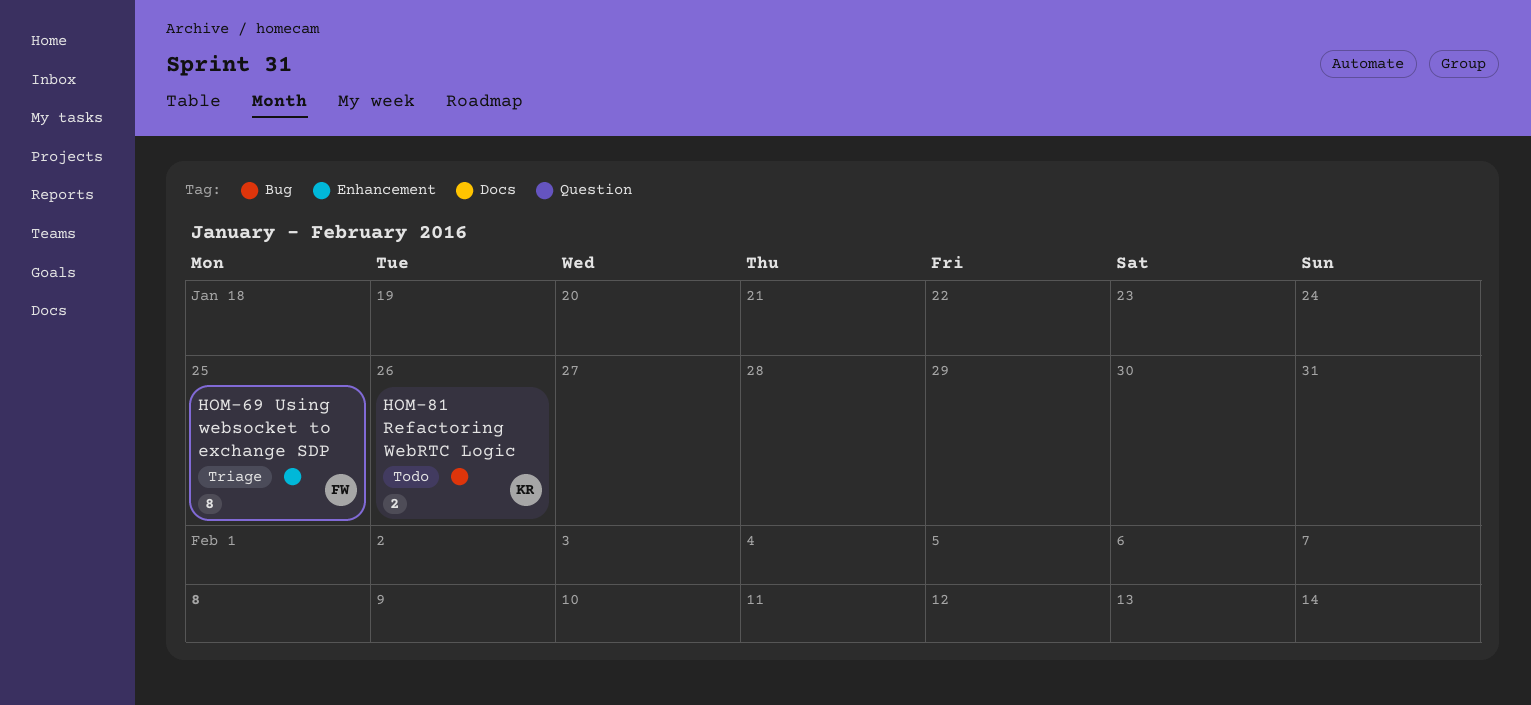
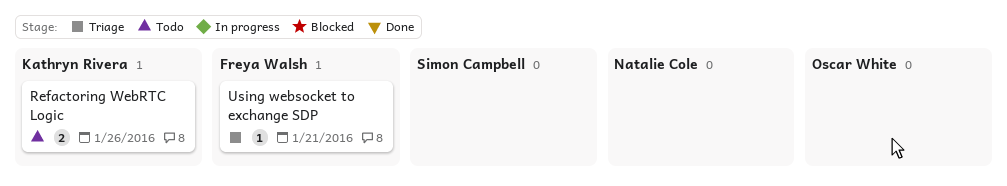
Using websocket to exchange SDP, estimate: 8 -> 1
Using websocket to exchange SDP, due: Jan 25 -> Jan 21

